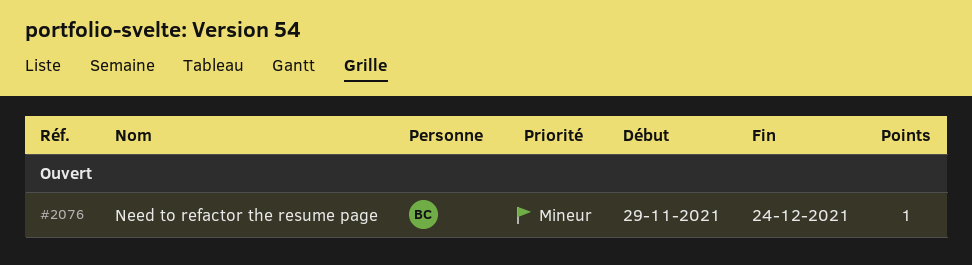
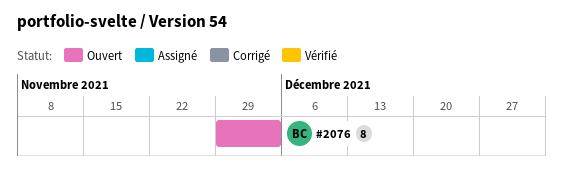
#2076, estimate: 1 -> 8
#2076, due: Dec 24 -> Dec 3

